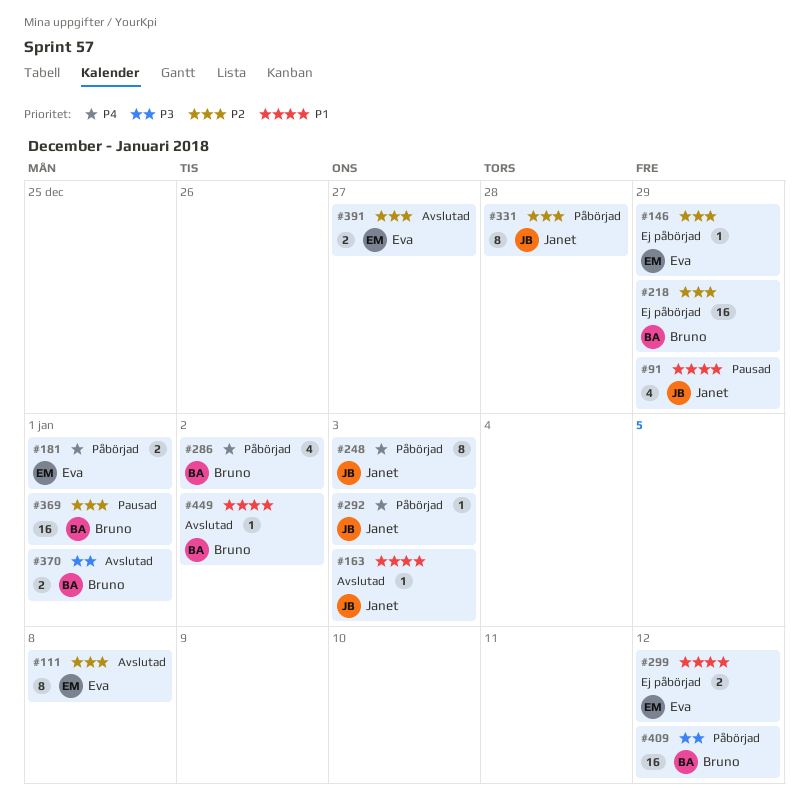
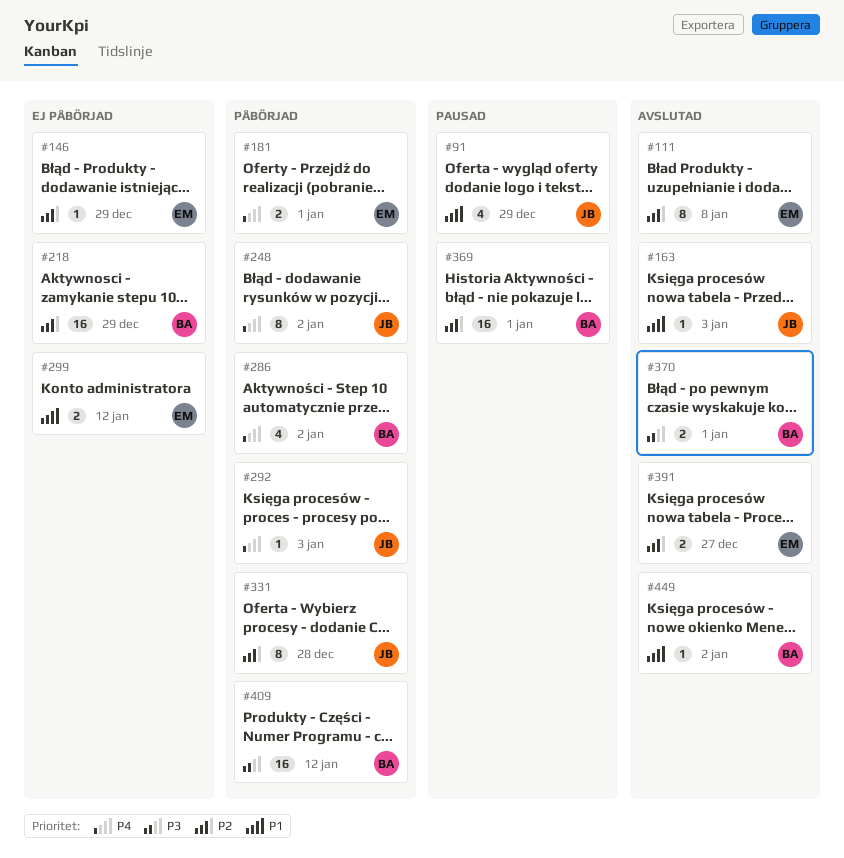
#248, due: Jan 3 -> Jan 2

